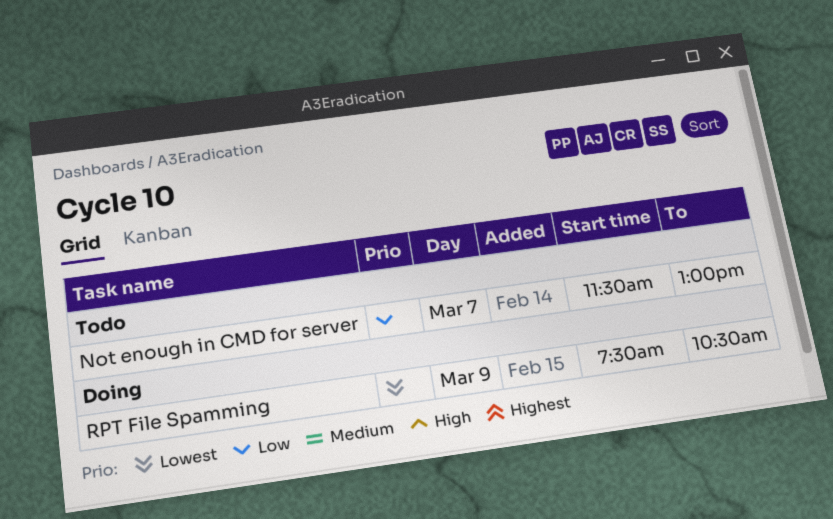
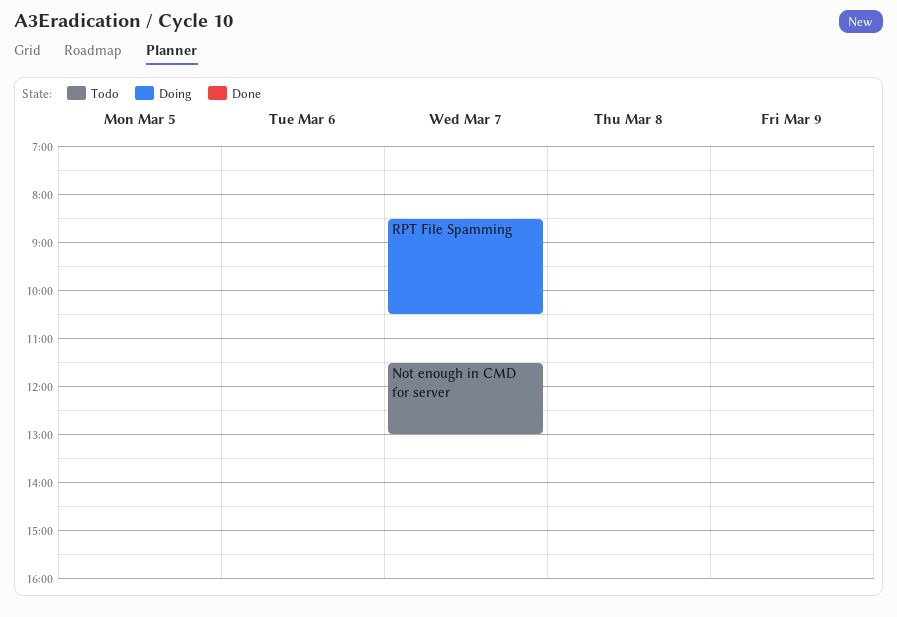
RPT File Spamming, day: Mar 9 -> Mar 7
RPT File Spamming, begins: 07:30 -> 08:30

